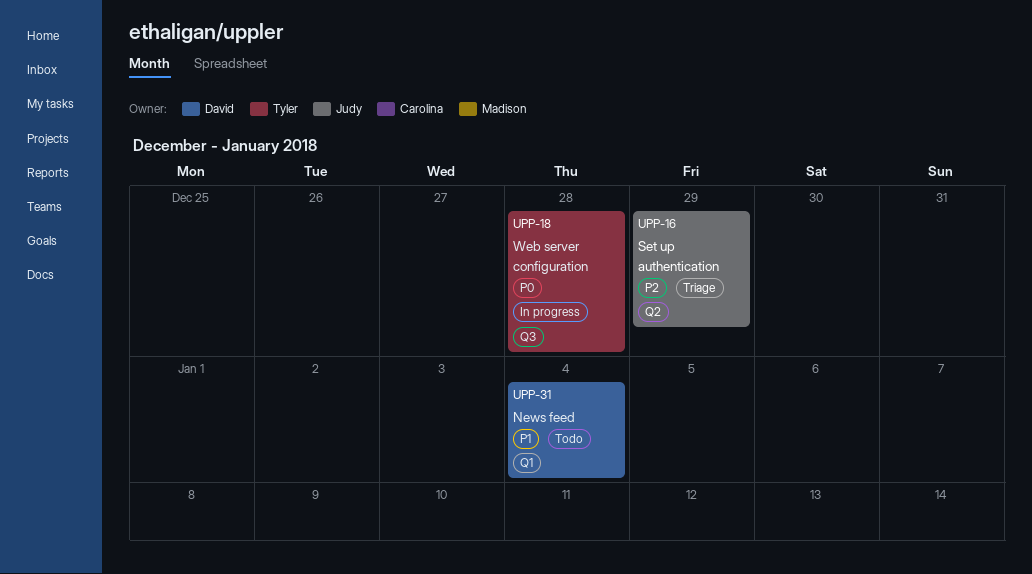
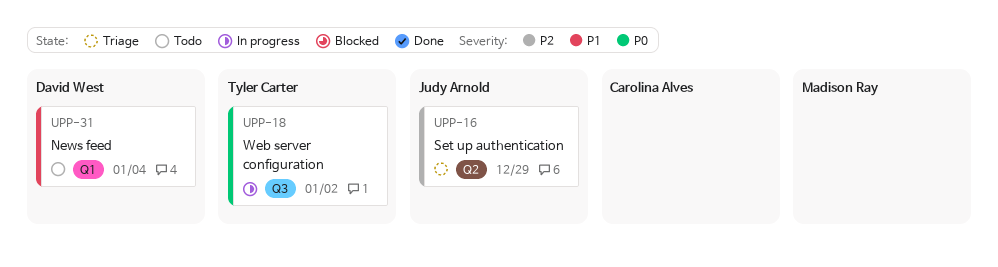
UPP-18, due: Dec 28 -> Jan 2

